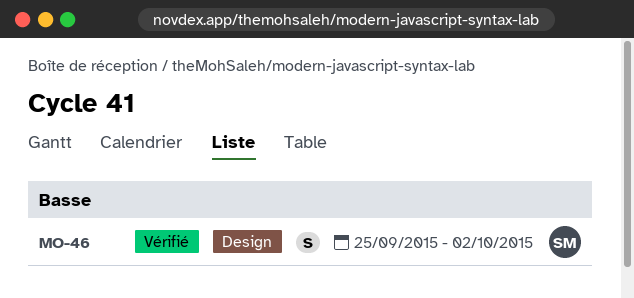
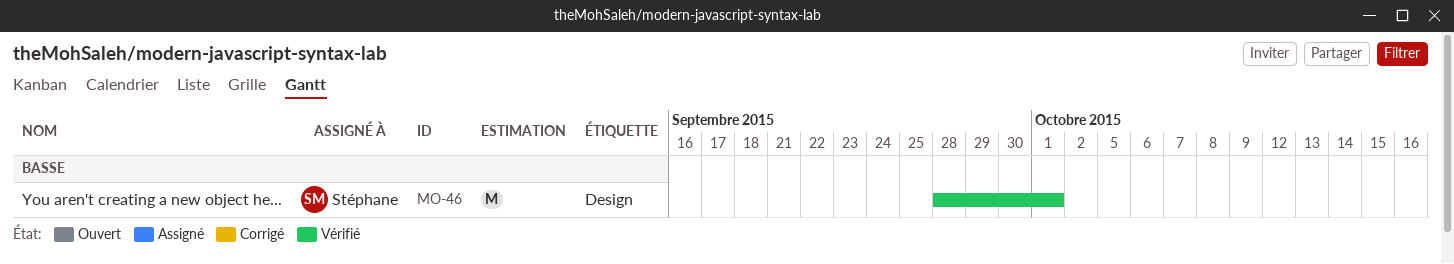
MO-46, estimate: S -> M
MO-46, start: Sep 25 -> Sep 28
MO-46, due: Oct 2 -> Oct 1

